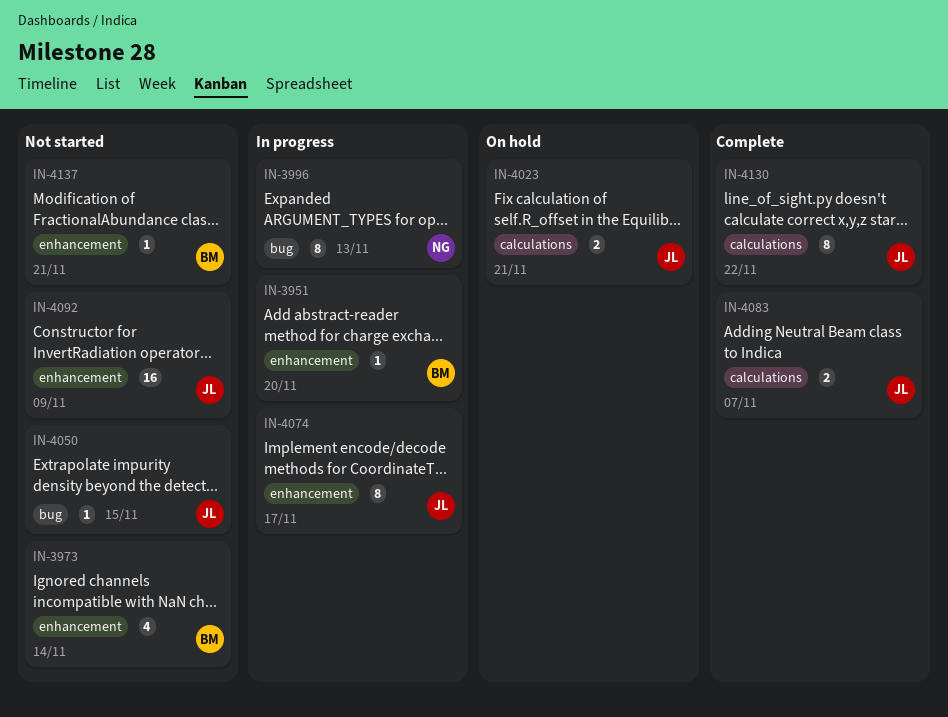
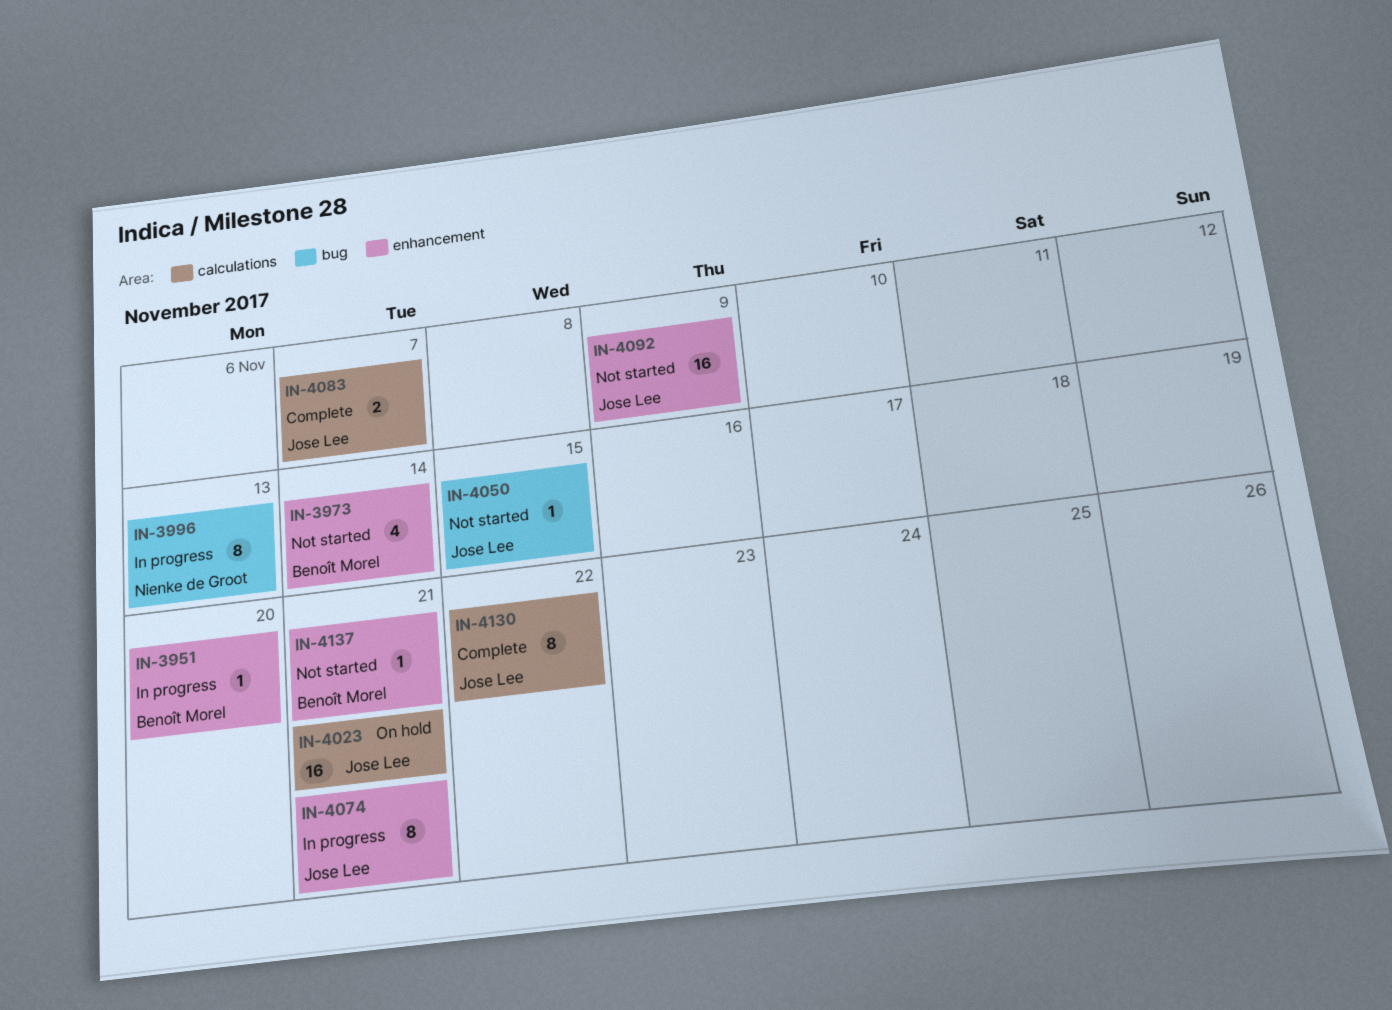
IN-4023, estimate: 2 -> 16
IN-4074, due: Nov 17 -> Nov 21

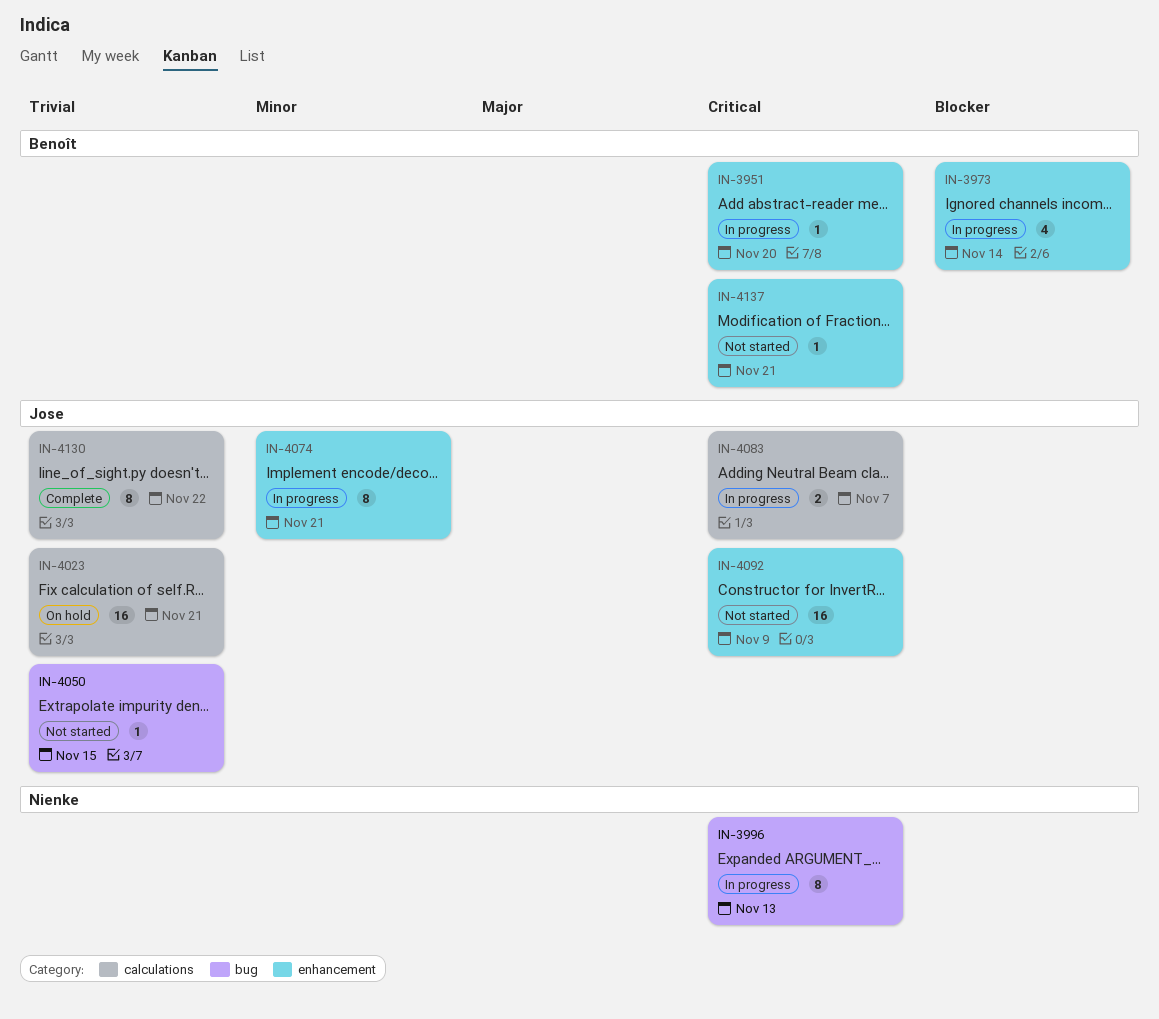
IN-3973, status: Not started -> In progress
IN-4083, status: Complete -> In progress

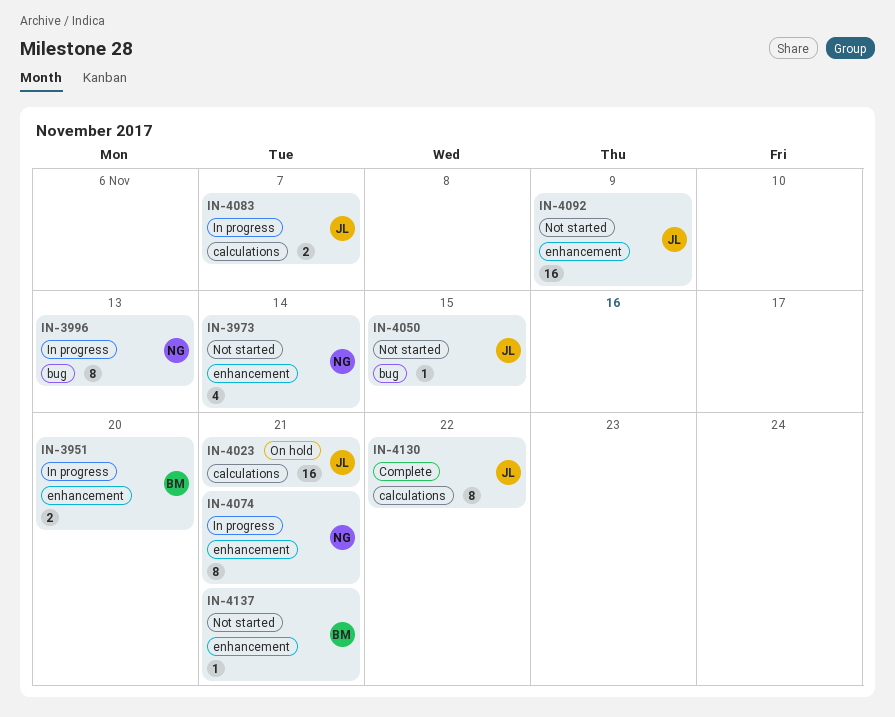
IN-3951, estimate: 1 -> 2
IN-3973, status: In progress -> Not started
IN-3973, owner: Benoît -> Nienke
IN-4074, owner: Jose -> Nienke

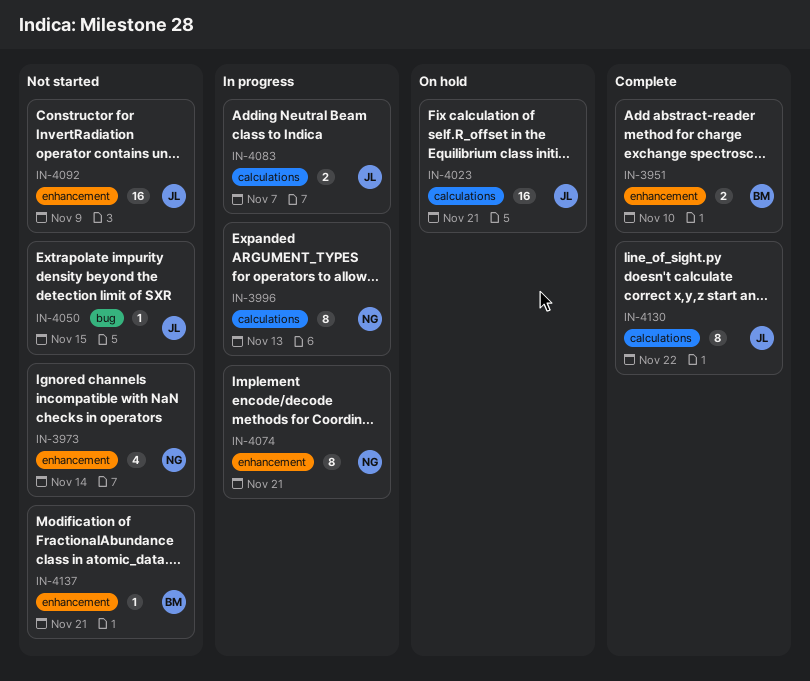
IN-3951, status: In progress -> Complete
IN-3951, due: Nov 20 -> Nov 10
IN-3996, label: bug -> calculations

